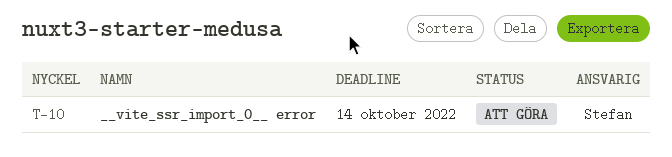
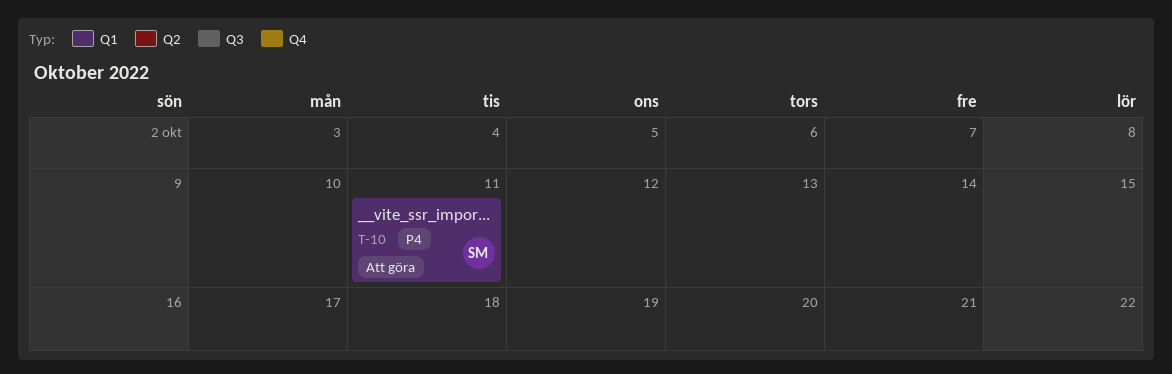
T-10, due: Oct 14 -> Oct 11

